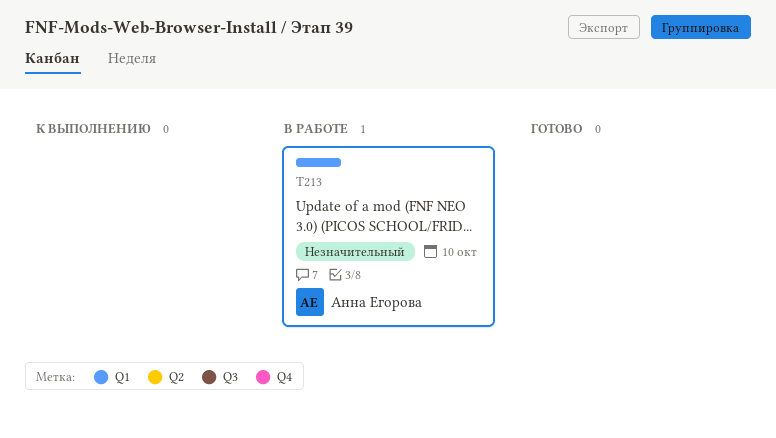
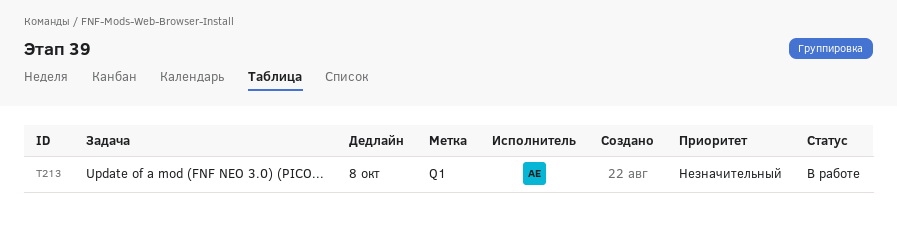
T213, due: Oct 10 -> Oct 8

